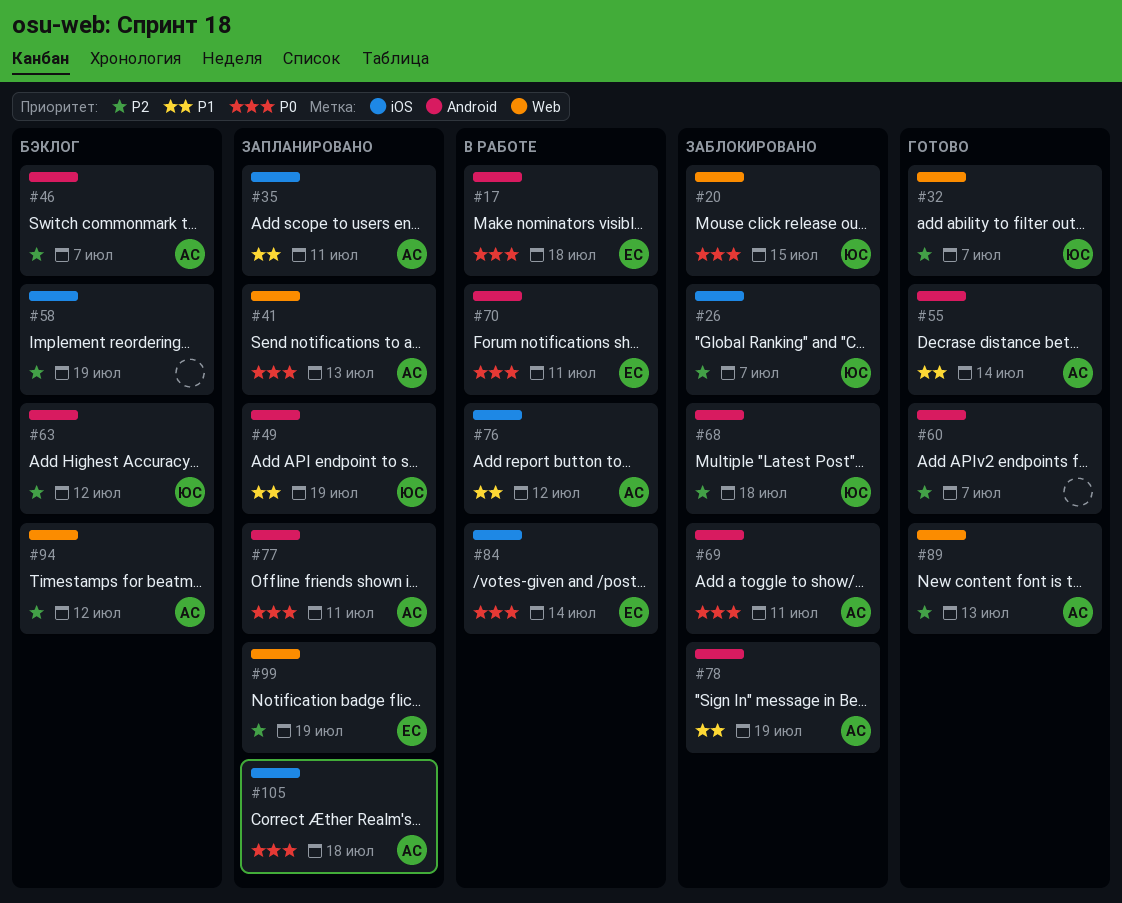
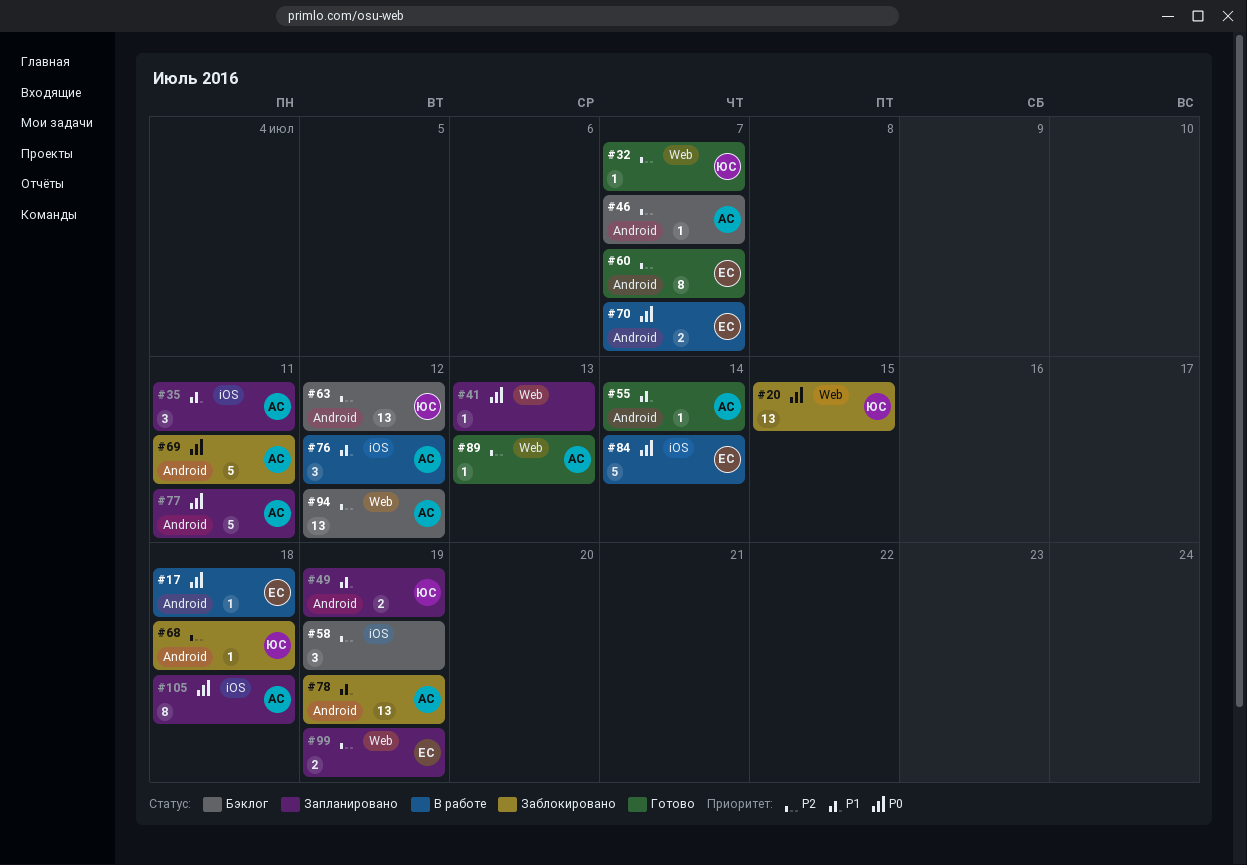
#26: present -> none
#41, owner: АС -> none
#60, owner: none -> ЕС
#70, due: Jul 11 -> Jul 7

